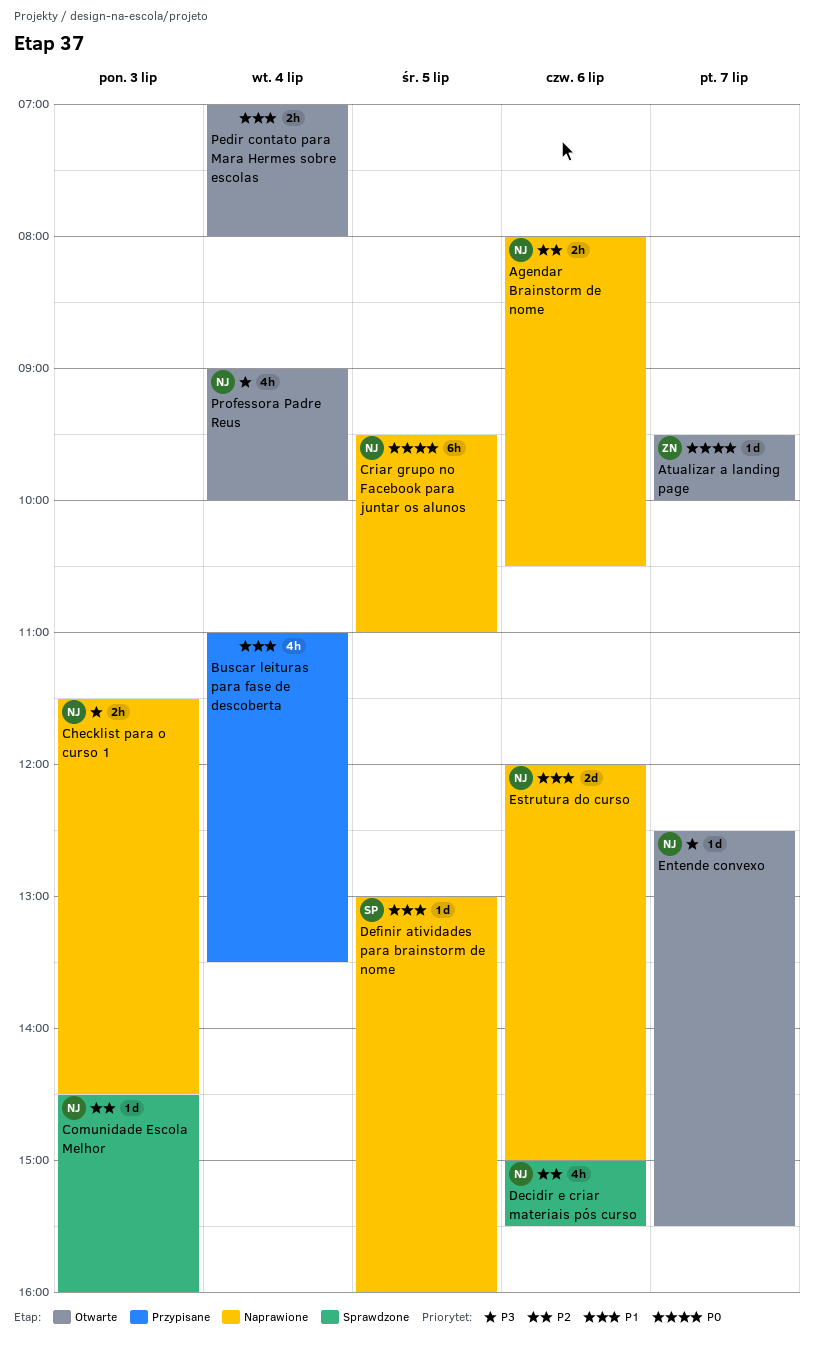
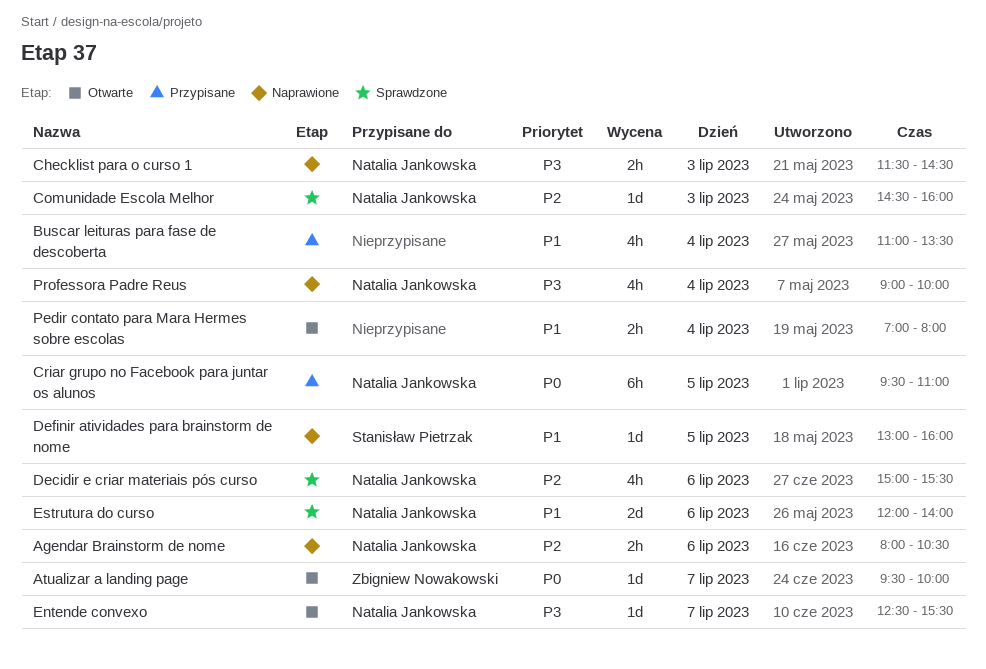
Criar grupo no Facebook para juntar os alunos, status: Naprawione -> Przypisane
Estrutura do curso, status: Naprawione -> Sprawdzone
Estrutura do curso, ends: 15:00 -> 14:00
Professora Padre Reus, status: Otwarte -> Naprawione

